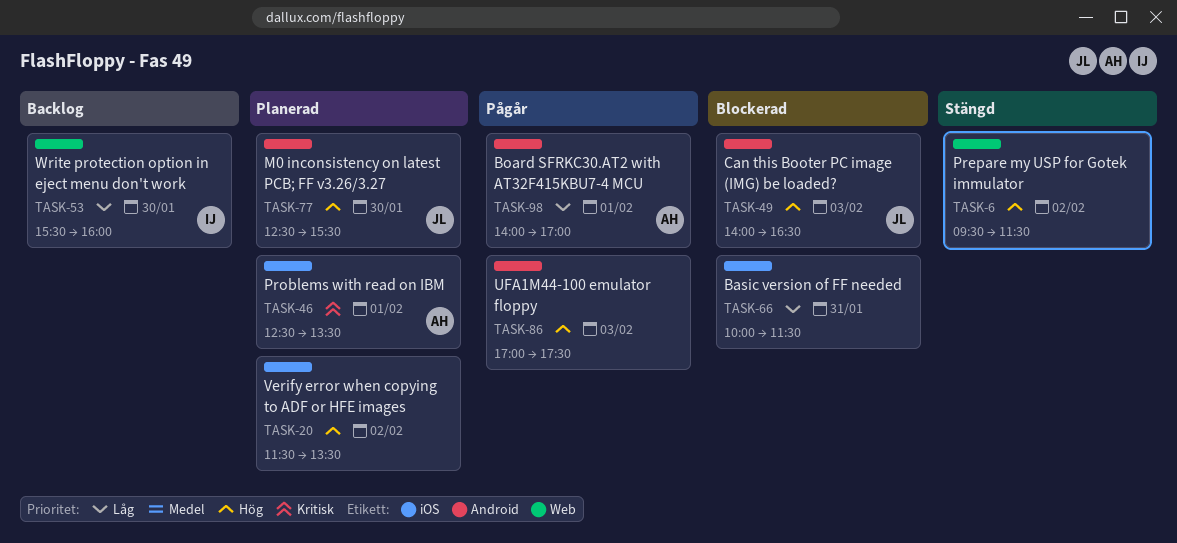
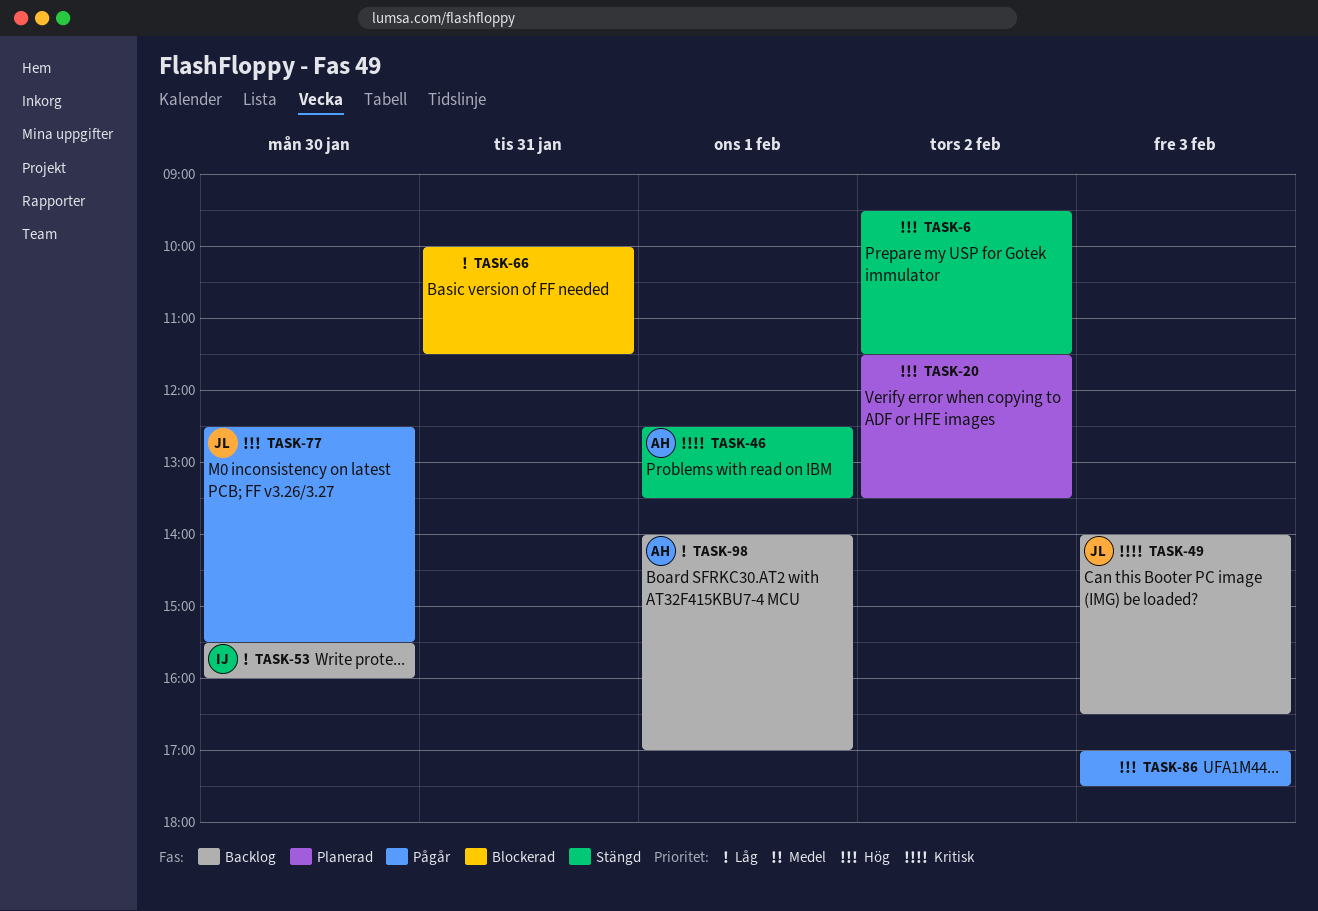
TASK-46, status: Planerad -> Stängd
TASK-49, status: Blockerad -> Backlog
TASK-49, priority: Hög -> Kritisk
TASK-77, status: Planerad -> Pågår
TASK-98, status: Pågår -> Backlog

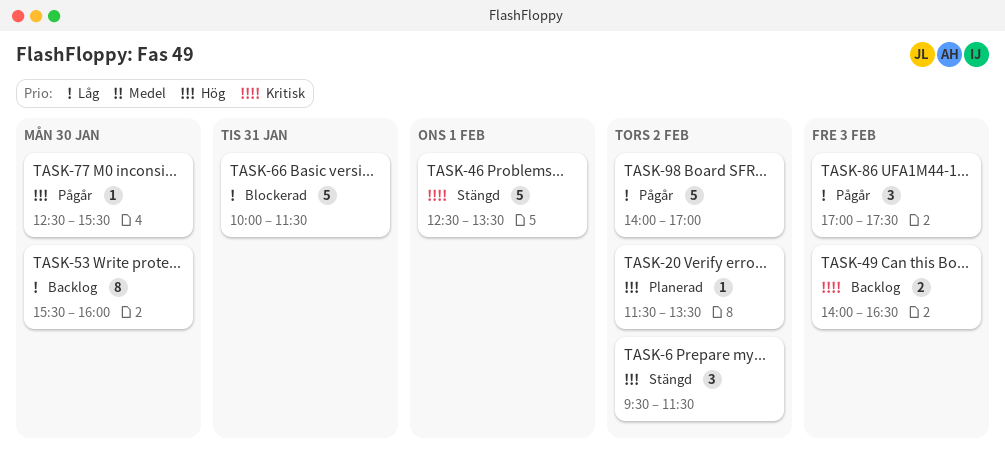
TASK-86, priority: Hög -> Låg
TASK-98, status: Backlog -> Pågår
TASK-98, day: Feb 1 -> Feb 2

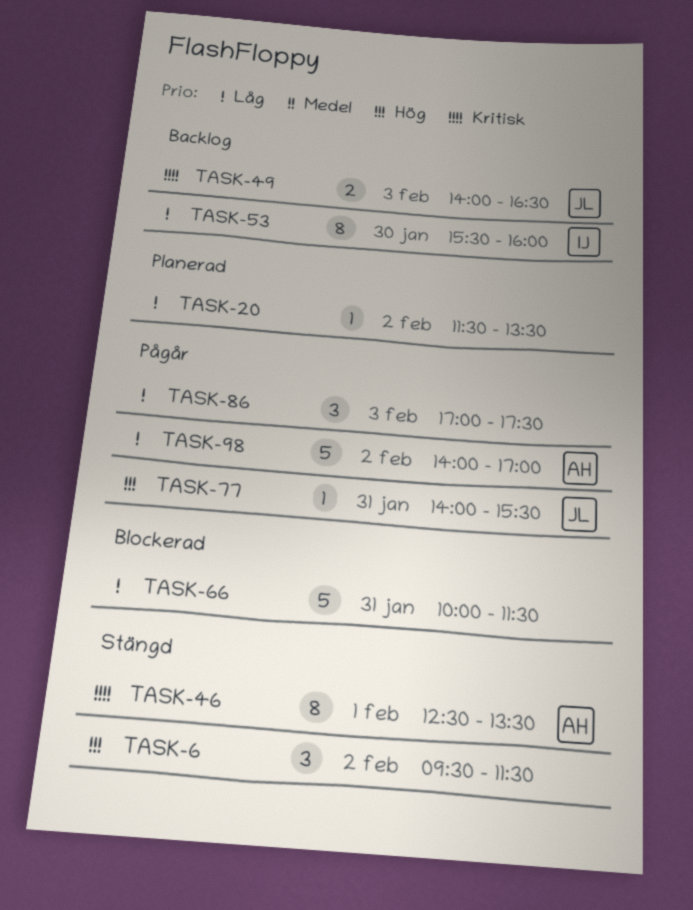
TASK-20, priority: Hög -> Låg
TASK-46, estimate: 5 -> 8
TASK-77, day: Jan 30 -> Jan 31
TASK-77, begins: 12:30 -> 14:00

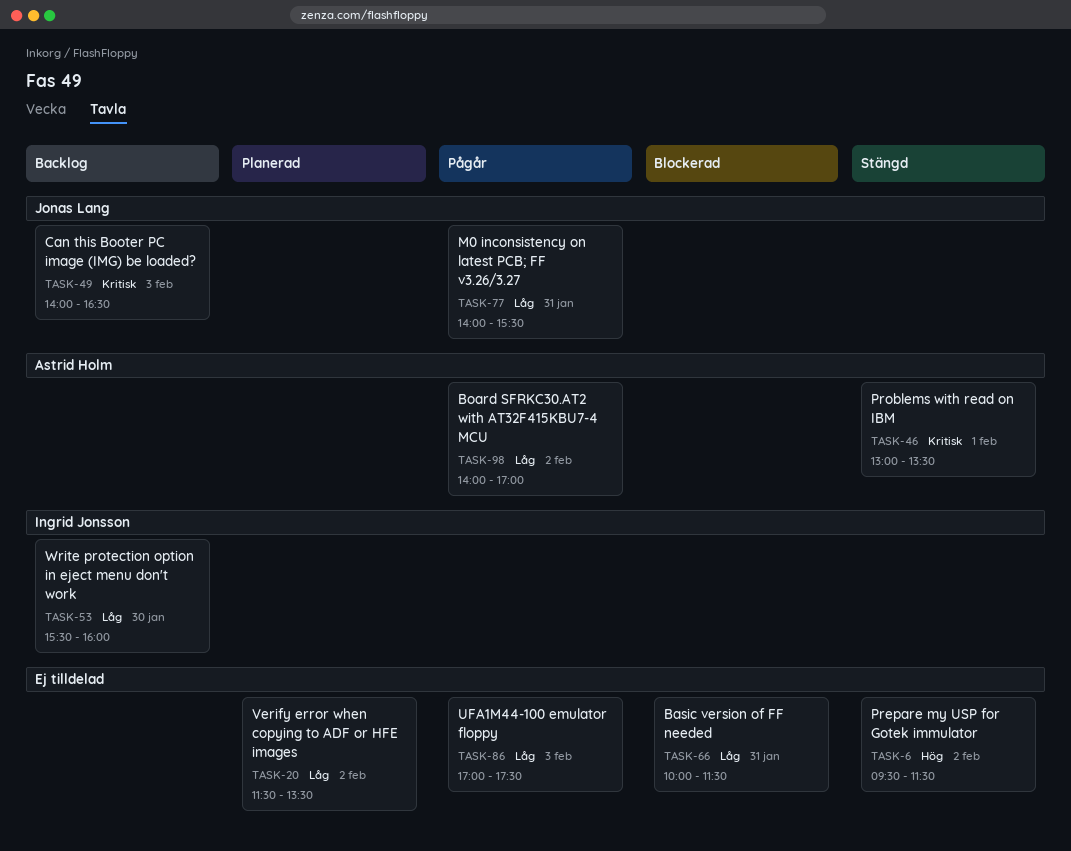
TASK-46, begins: 12:30 -> 13:00
TASK-77, priority: Hög -> Låg

